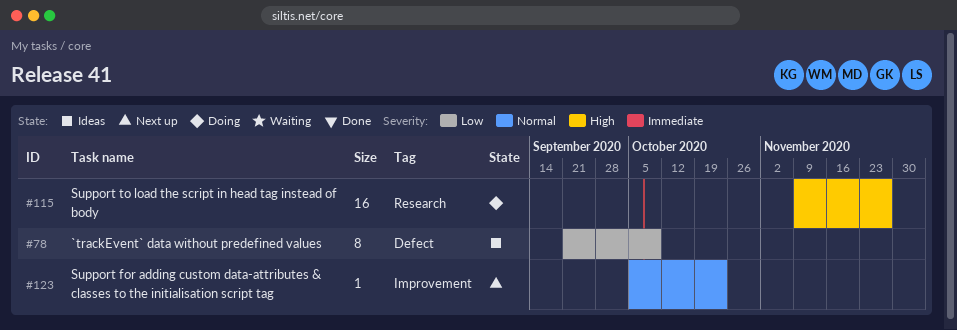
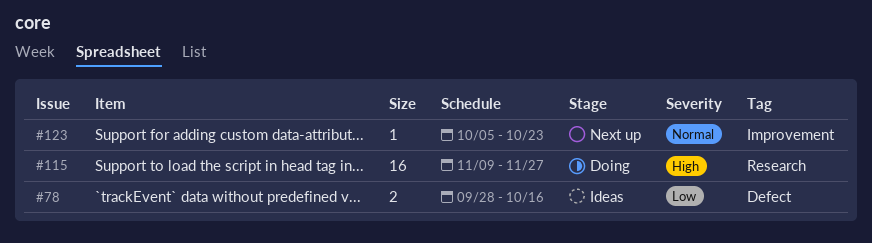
#78, estimate: 8 -> 2
#78, start: Sep 21 -> Sep 28
#78, due: Oct 9 -> Oct 16

